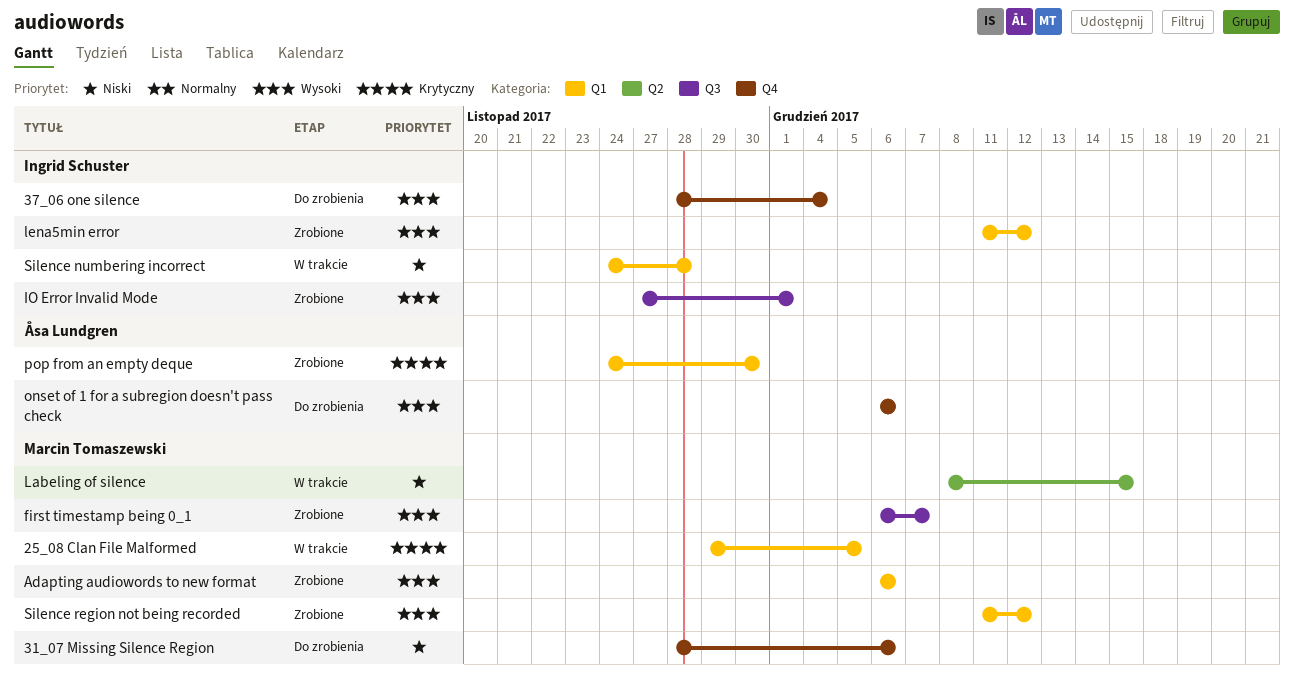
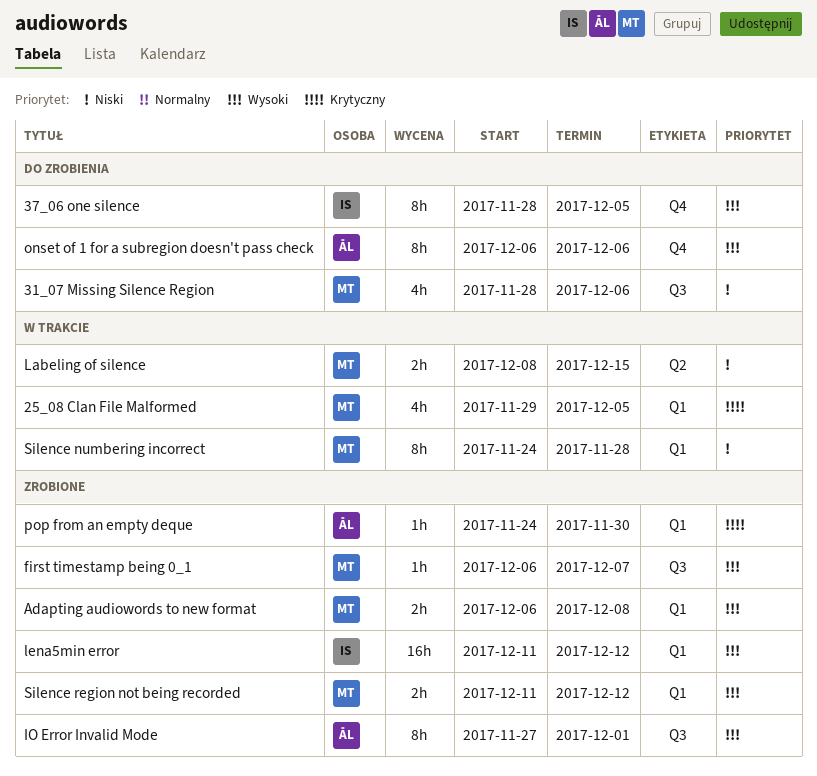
31_07 Missing Silence Region, label: Q4 -> Q3
37_06 one silence, due: Dec 4 -> Dec 5
Adapting audiowords to new format, due: Dec 6 -> Dec 8
IO Error Invalid Mode, owner: Ingrid Schuster -> Åsa Lundgren
Silence numbering incorrect, owner: Ingrid Schuster -> Marcin Tomaszewski

